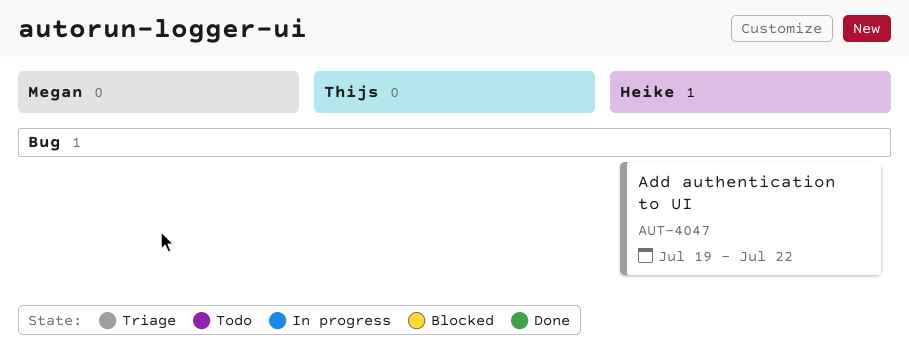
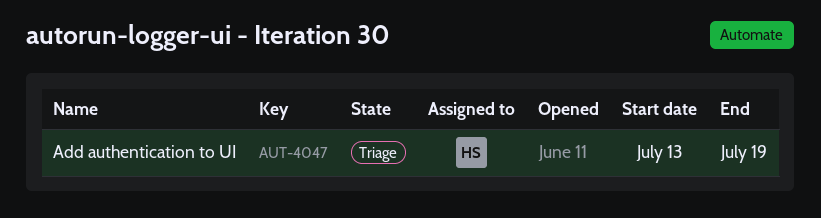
AUT-4047, start: Jul 19 -> Jul 13
AUT-4047, due: Jul 22 -> Jul 19

